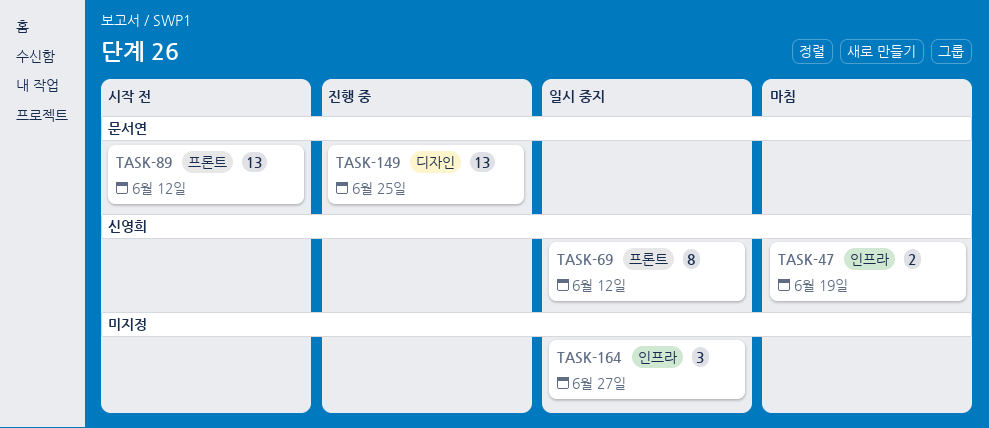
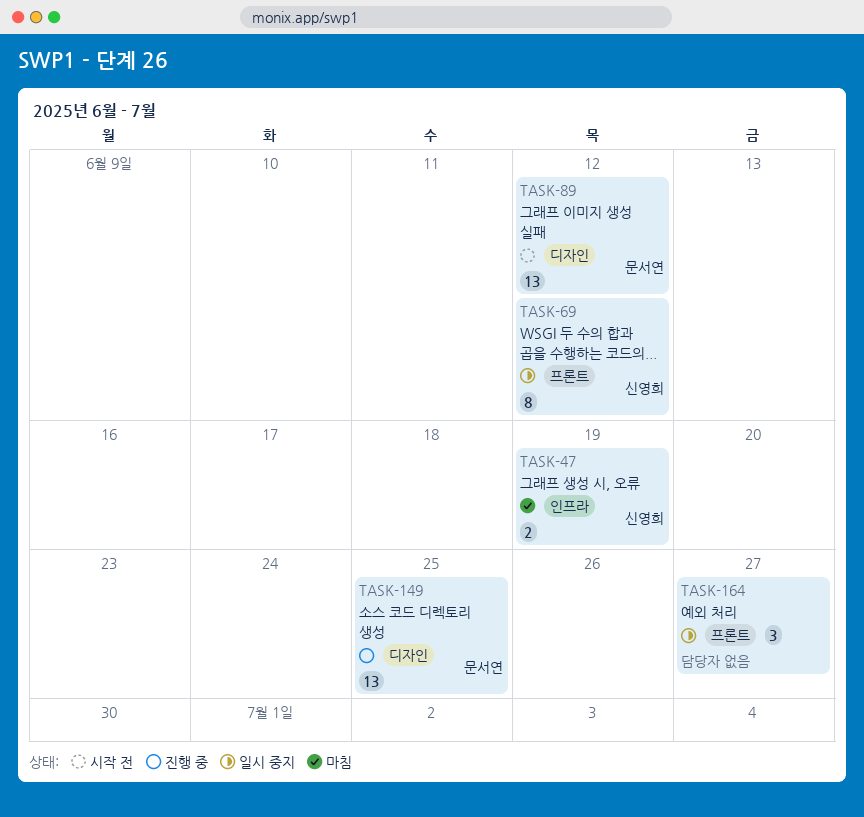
TASK-89, label: 프론트 -> 디자인
TASK-164, label: 인프라 -> 프론트

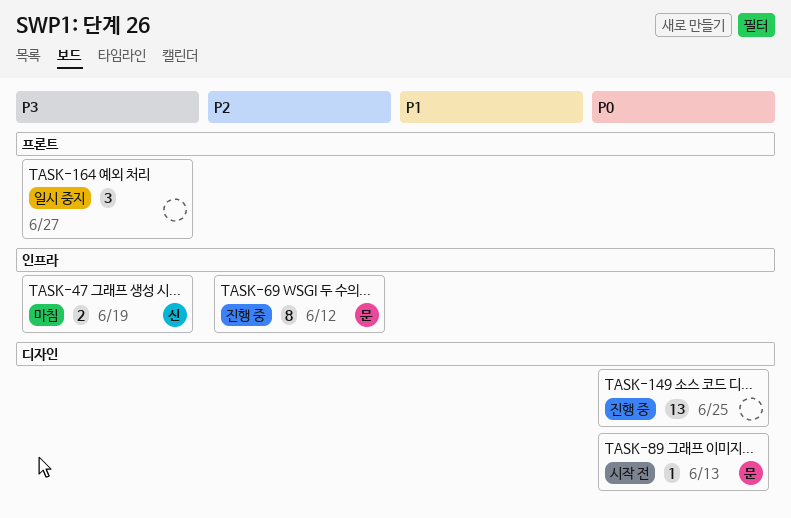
TASK-69, status: 일시 중지 -> 진행 중
TASK-69, owner: 신영희 -> 문서연
TASK-69, label: 프론트 -> 인프라
TASK-89, estimate: 13 -> 1
TASK-89, due: Jun 12 -> Jun 13
TASK-149, owner: 문서연 -> none

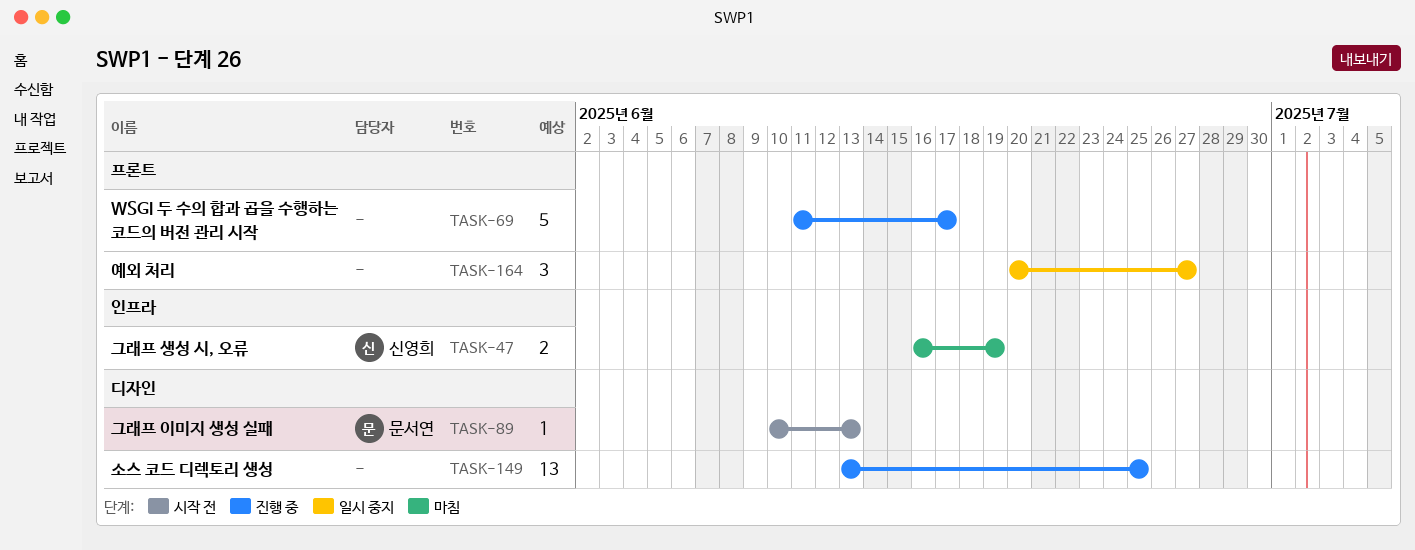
TASK-69, owner: 문서연 -> none
TASK-69, label: 인프라 -> 프론트
TASK-69, estimate: 8 -> 5
TASK-69, due: Jun 12 -> Jun 17

